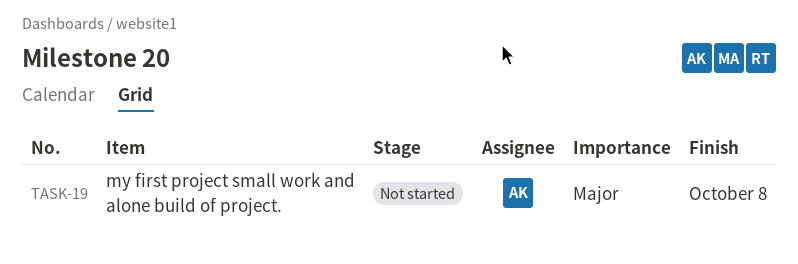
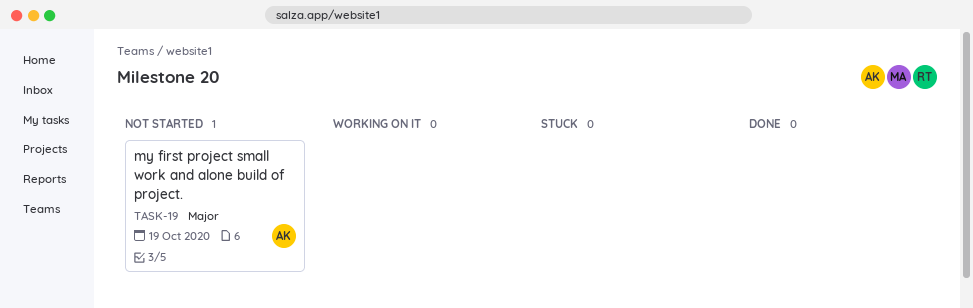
TASK-19, due: Oct 8 -> Oct 19

